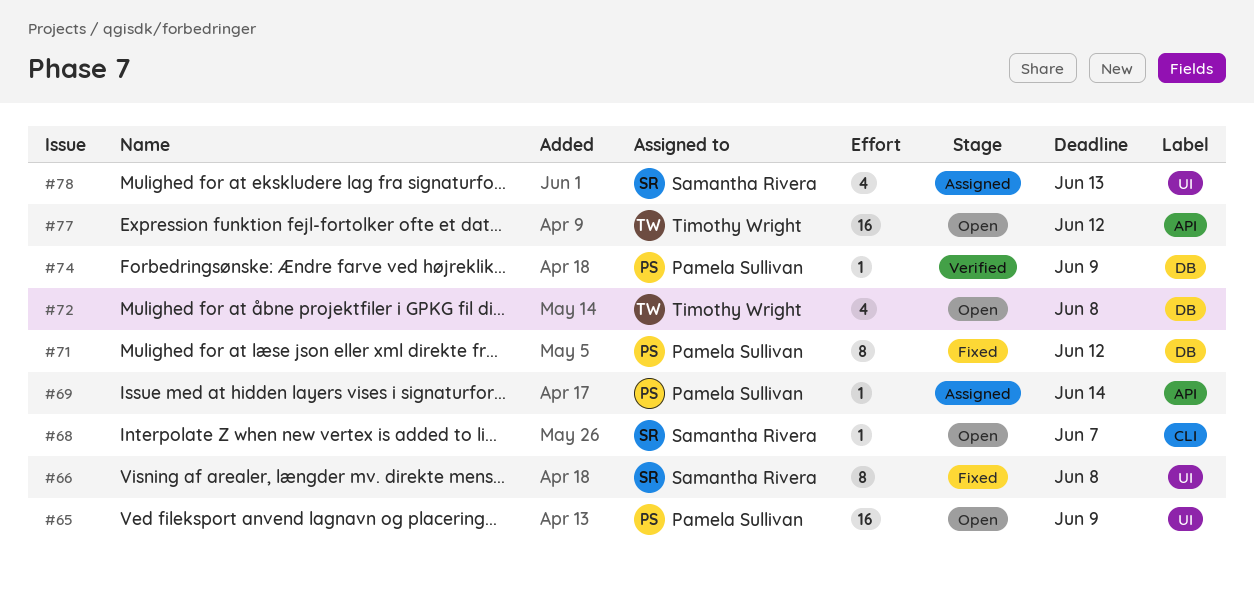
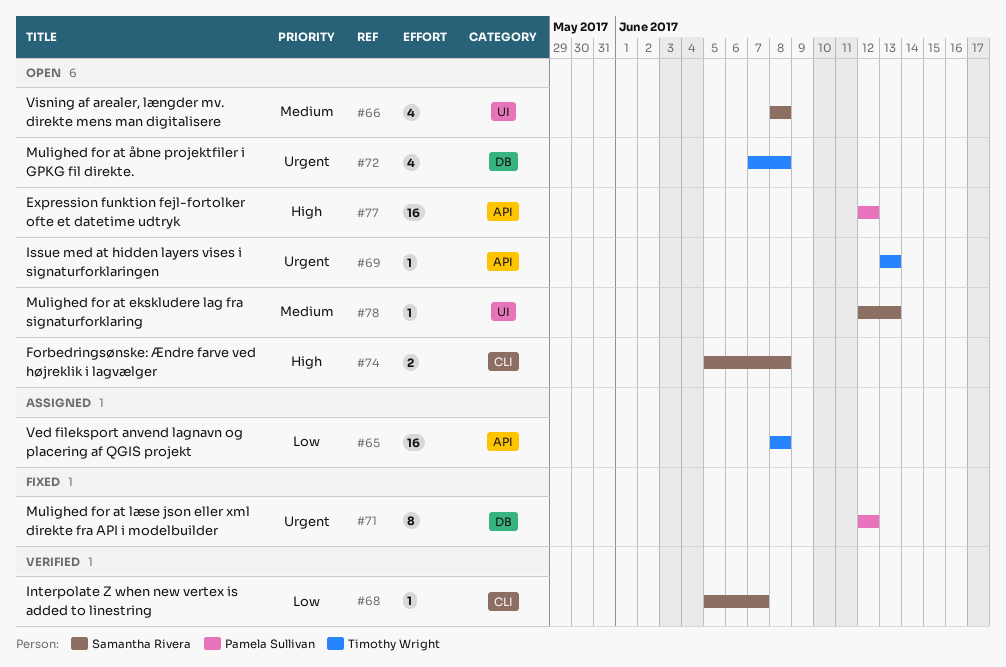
#65, status: Open -> Assigned
#65, owner: Pamela Sullivan -> Timothy Wright
#65, label: UI -> API
#65, due: Jun 9 -> Jun 8
#66, status: Fixed -> Open
#66, estimate: 8 -> 4
#68, status: Open -> Verified
#69, status: Assigned -> Open
#69, owner: Pamela Sullivan -> Timothy Wright
#69, due: Jun 14 -> Jun 13
#74, status: Verified -> Open
#74, owner: Pamela Sullivan -> Samantha Rivera
#74, label: DB -> CLI
#74, estimate: 1 -> 2
#74, due: Jun 9 -> Jun 8
#77, owner: Timothy Wright -> Pamela Sullivan
#78, status: Assigned -> Open
#78, estimate: 4 -> 1

